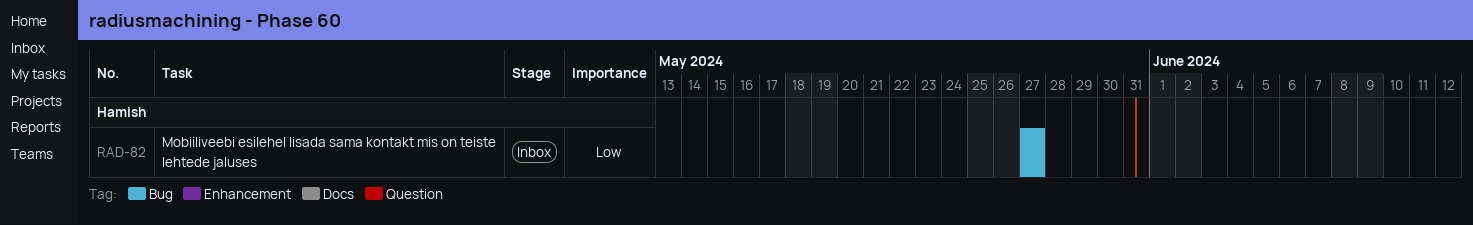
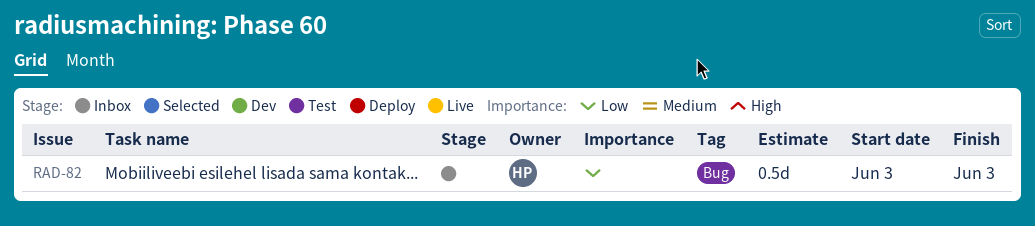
RAD-82, start: May 27 -> Jun 3
RAD-82, due: May 27 -> Jun 3

